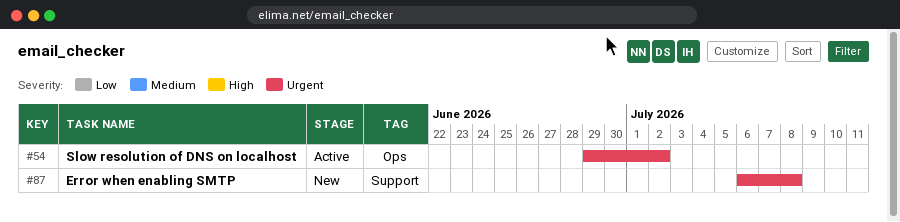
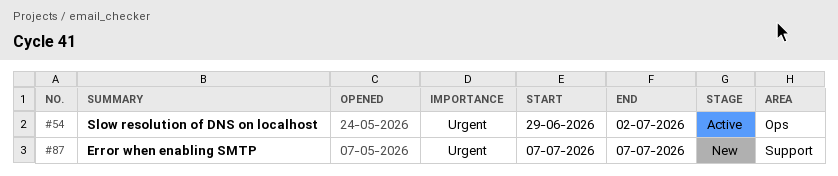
#87, start: Jul 6 -> Jul 7
#87, due: Jul 8 -> Jul 7

